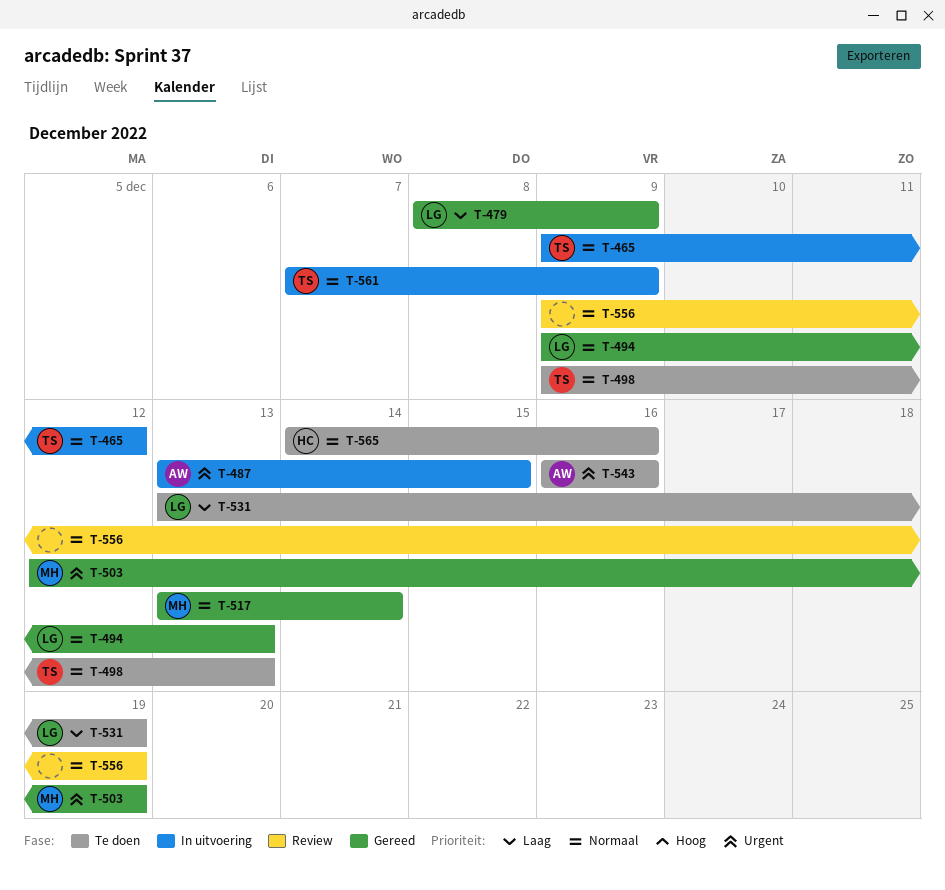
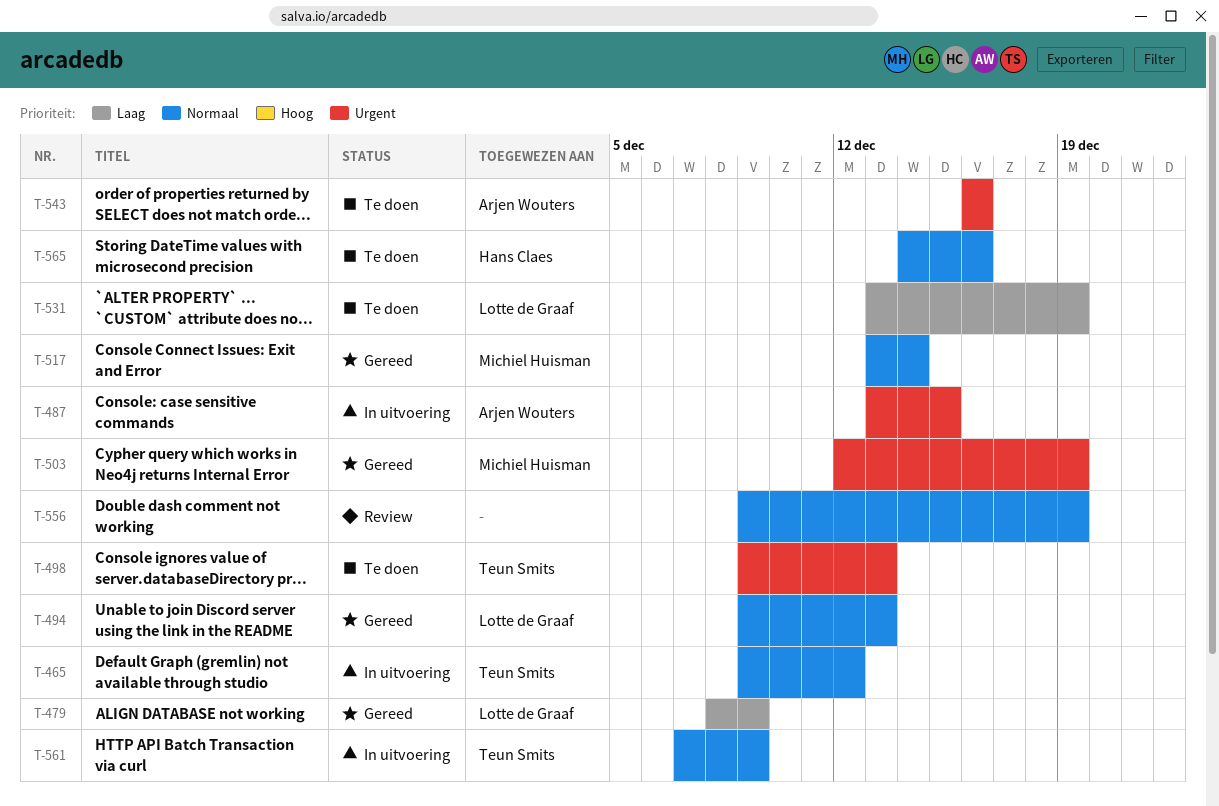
T-498, priority: Normaal -> Urgent

